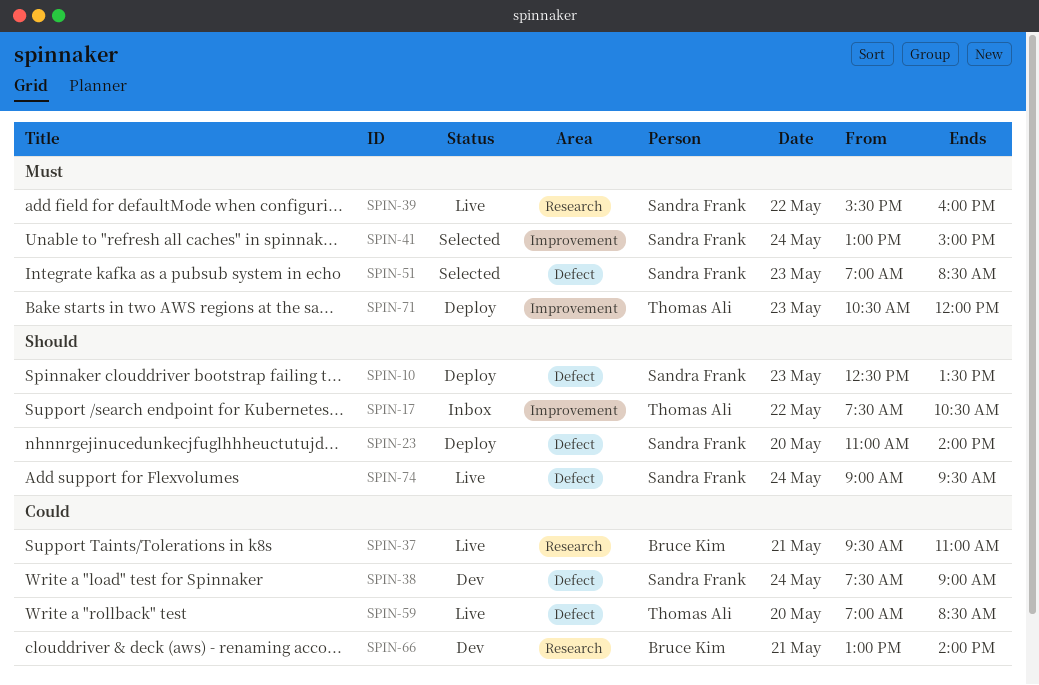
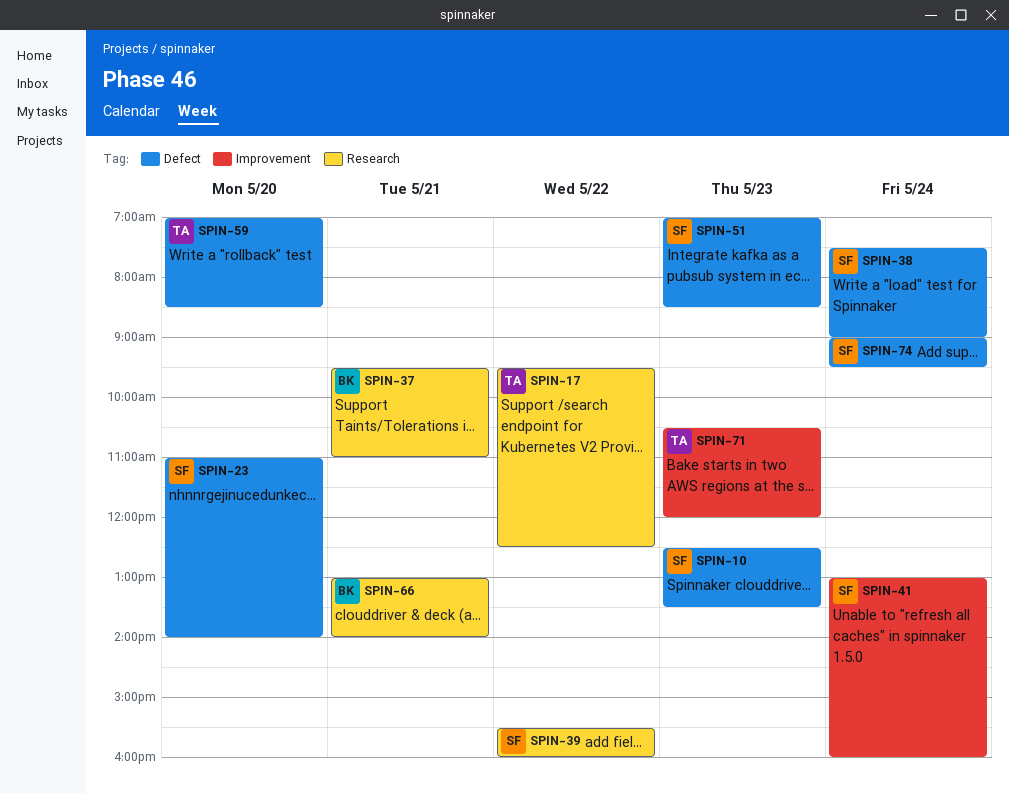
SPIN-17, label: Improvement -> Research
SPIN-17, begins: 07:30 -> 09:30
SPIN-17, ends: 10:30 -> 12:30
SPIN-41, ends: 15:00 -> 16:00

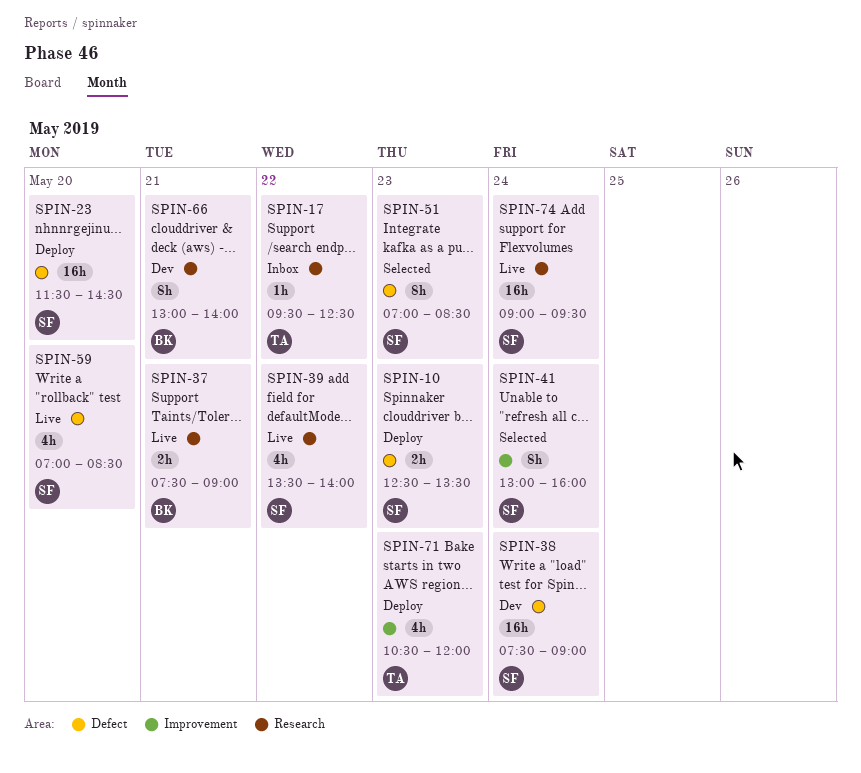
SPIN-23, begins: 11:00 -> 11:30
SPIN-23, ends: 14:00 -> 14:30
SPIN-37, begins: 09:30 -> 07:30
SPIN-37, ends: 11:00 -> 09:00
SPIN-39, begins: 15:30 -> 13:30
SPIN-39, ends: 16:00 -> 14:00
SPIN-59, owner: TA -> SF
SPIN-74, label: Defect -> Research

